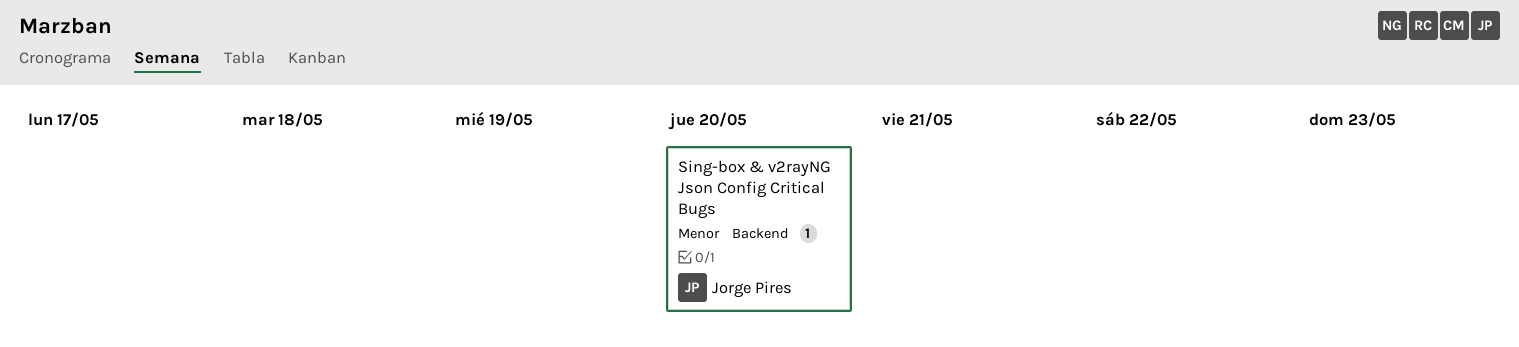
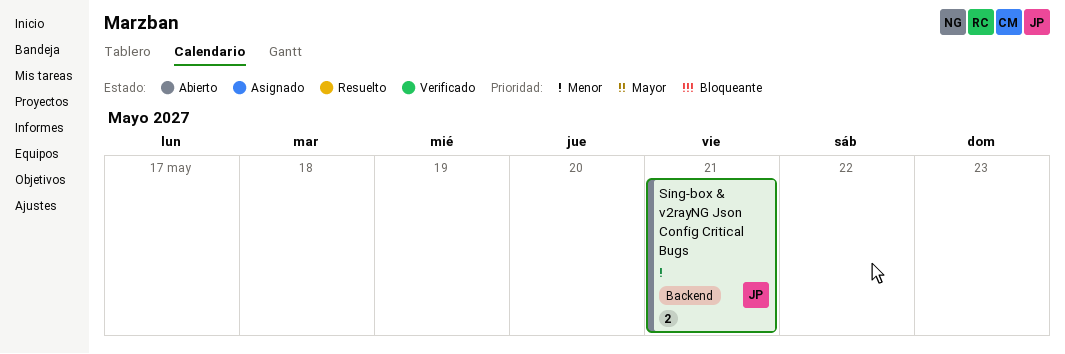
Sing-box & v2rayNG Json Config Critical Bugs, estimate: 1 -> 2
Sing-box & v2rayNG Json Config Critical Bugs, due: May 20 -> May 21

